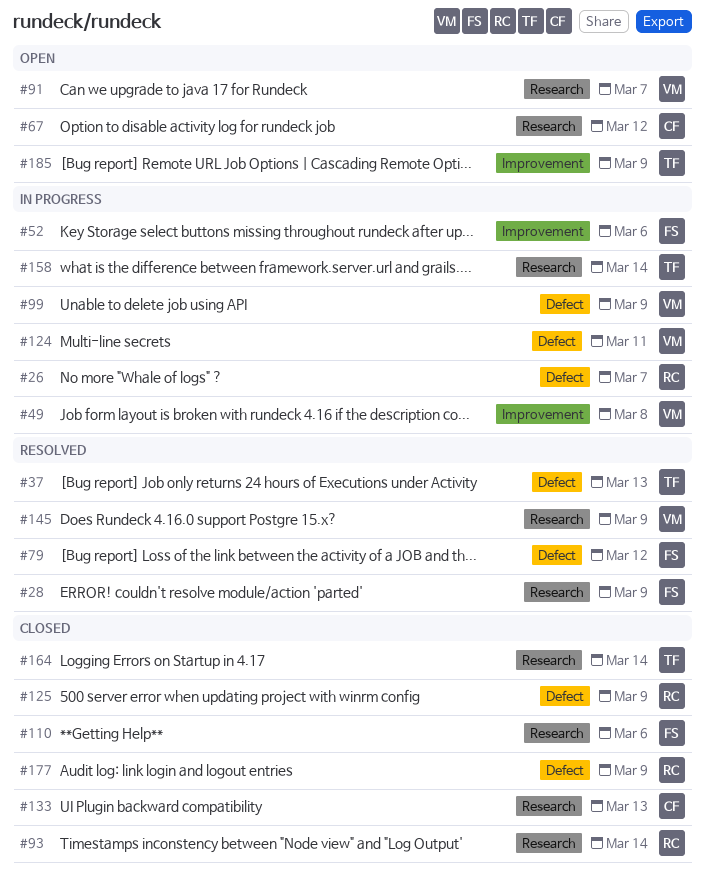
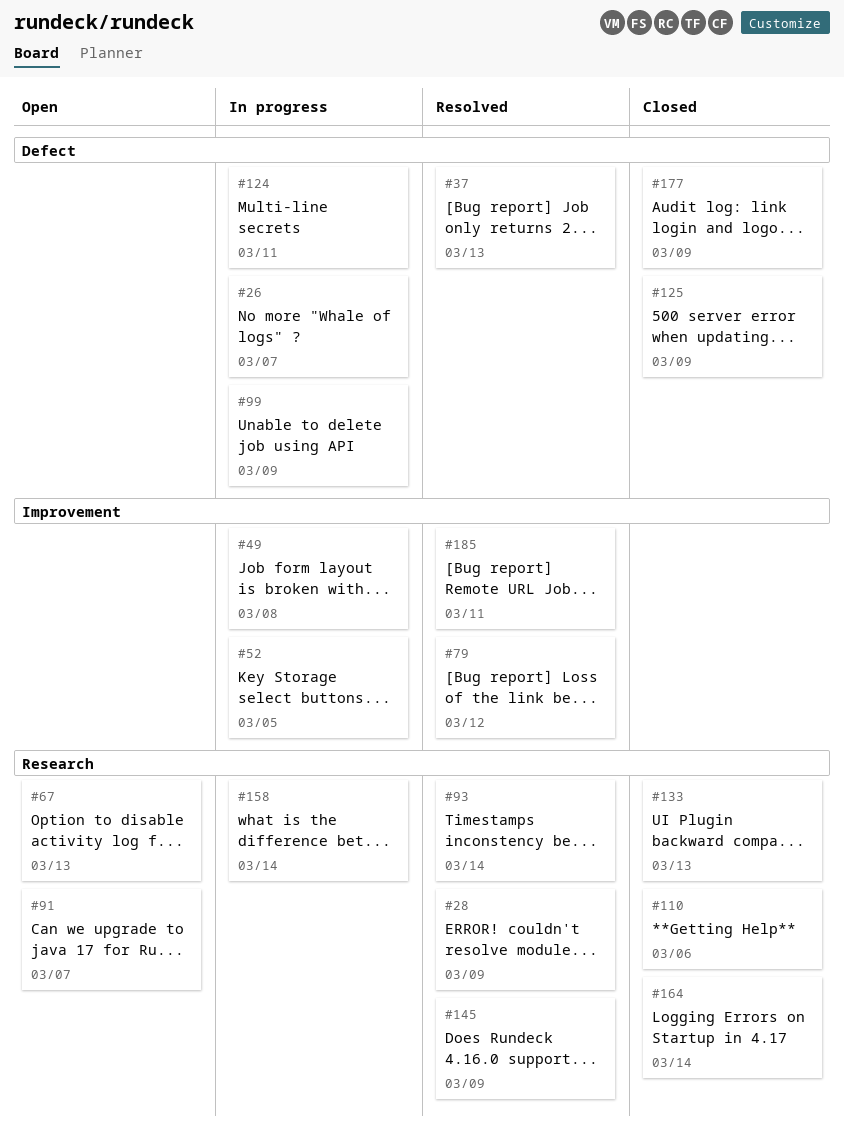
#52, due: Mar 6 -> Mar 5
#67, due: Mar 12 -> Mar 13
#79, label: Defect -> Improvement
#93, status: Closed -> Resolved
#185, status: Open -> Resolved
#185, due: Mar 9 -> Mar 11

